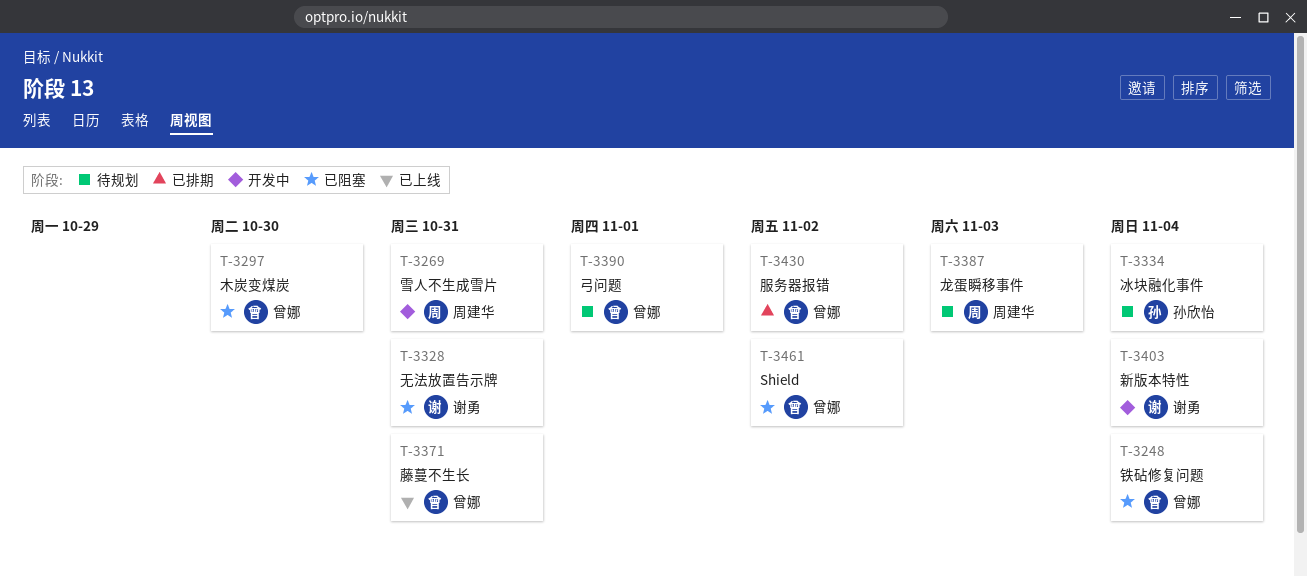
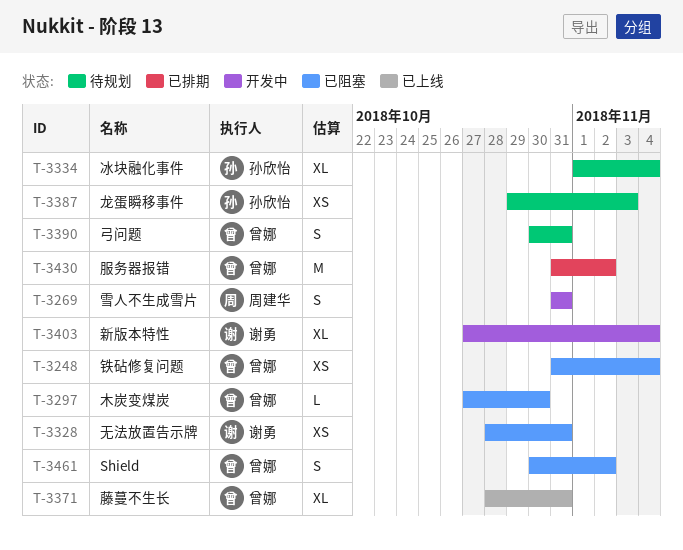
T-3387, owner: 周建华 -> 孙欣怡
T-3390, due: Nov 1 -> Oct 31

